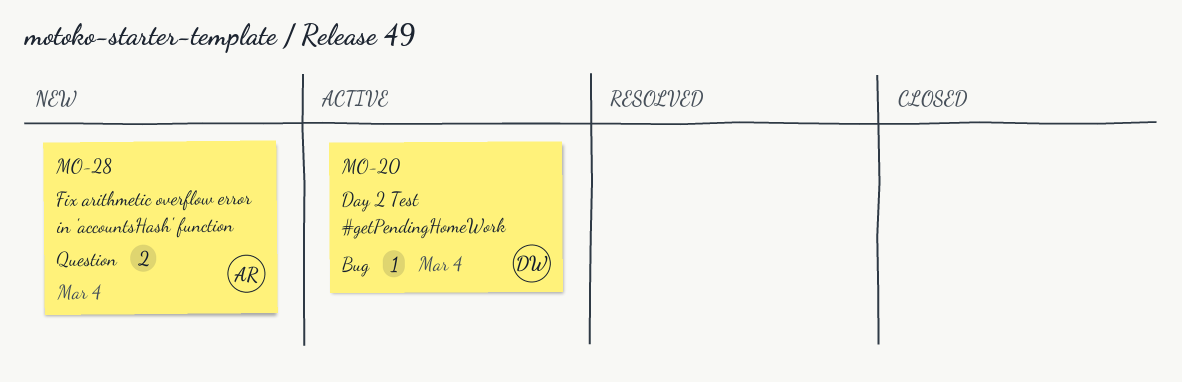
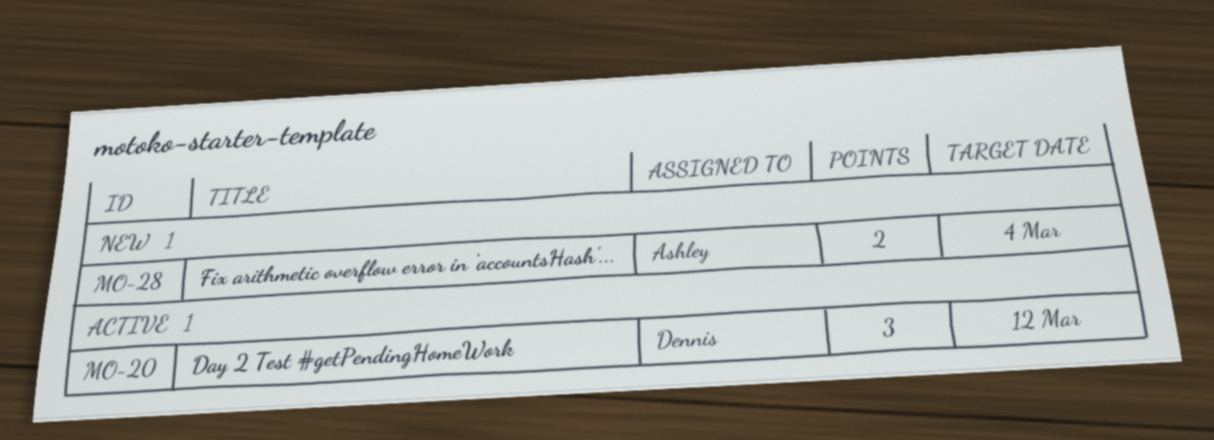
MO-20, estimate: 1 -> 3
MO-20, due: Mar 4 -> Mar 12

